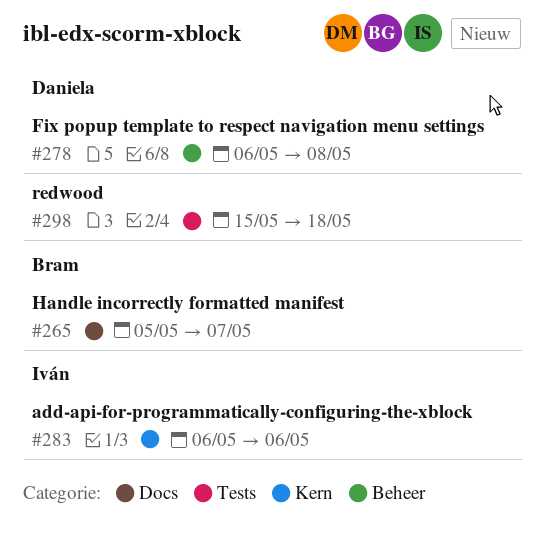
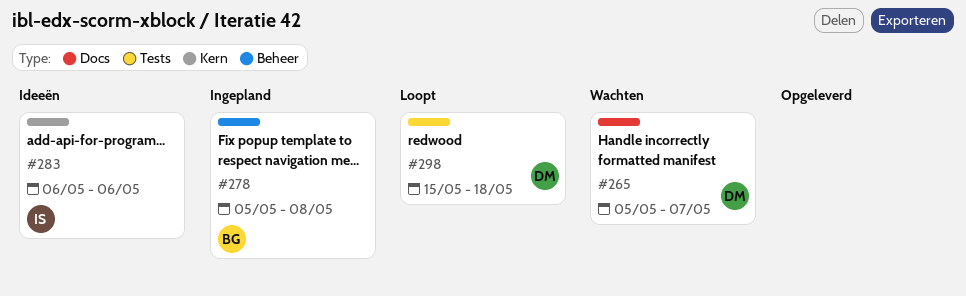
#265, owner: Bram -> Daniela
#278, owner: Daniela -> Bram
#278, start: May 6 -> May 5

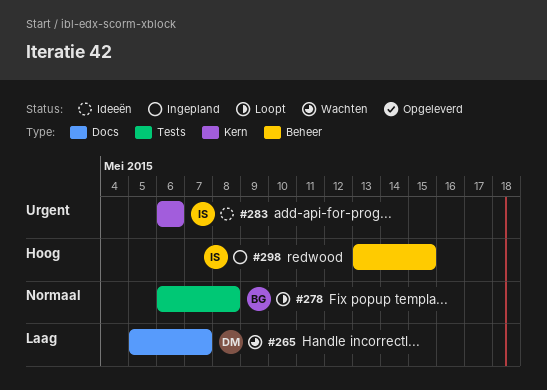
#278, status: Ingepland -> Loopt
#278, label: Beheer -> Tests
#278, start: May 5 -> May 6
#298, status: Loopt -> Ingepland
#298, owner: DM -> IS
#298, label: Tests -> Beheer
#298, start: May 15 -> May 13
#298, due: May 18 -> May 15

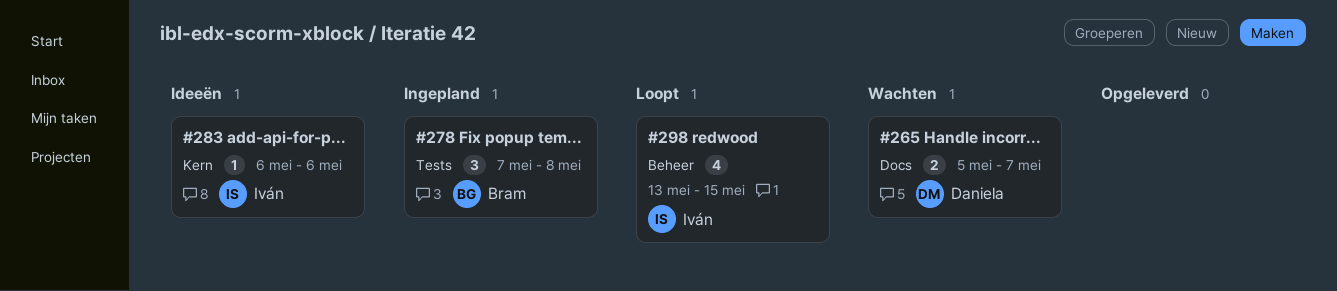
#278, status: Loopt -> Ingepland
#278, start: May 6 -> May 7
#298, status: Ingepland -> Loopt

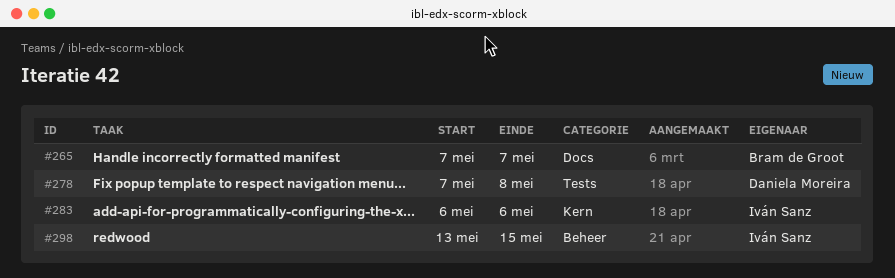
#265, owner: Daniela Moreira -> Bram de Groot
#265, start: May 5 -> May 7
#278, owner: Bram de Groot -> Daniela Moreira

